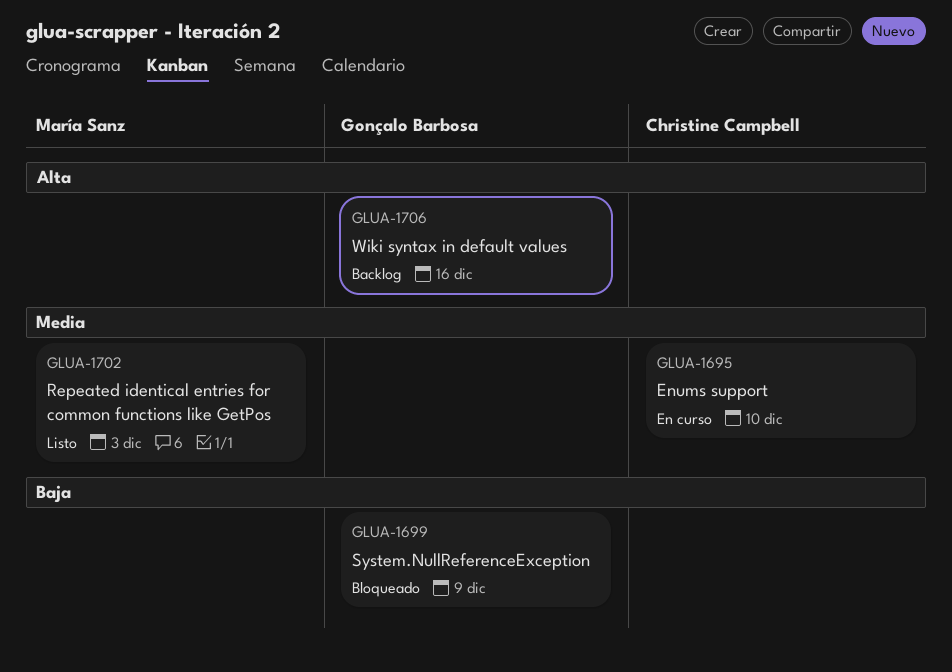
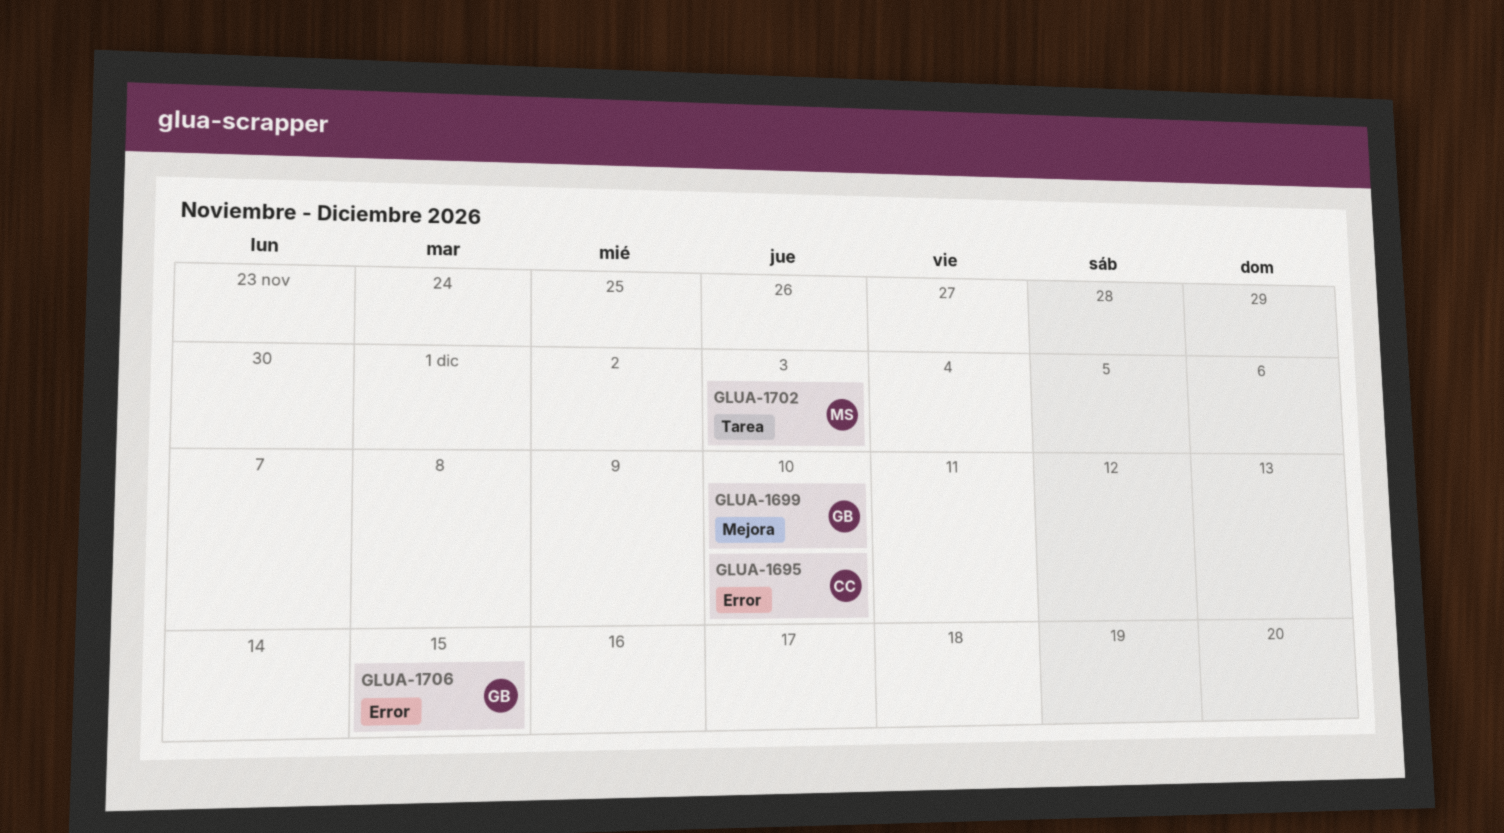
GLUA-1699, due: Dec 9 -> Dec 10
GLUA-1706, due: Dec 16 -> Dec 15

